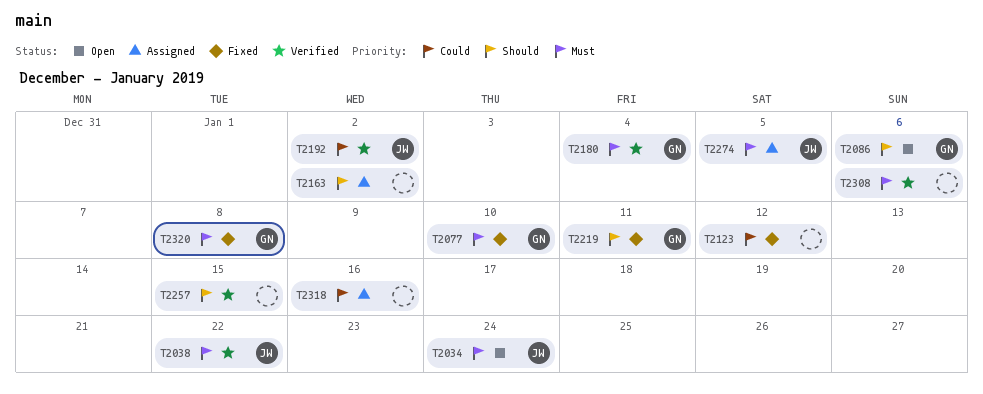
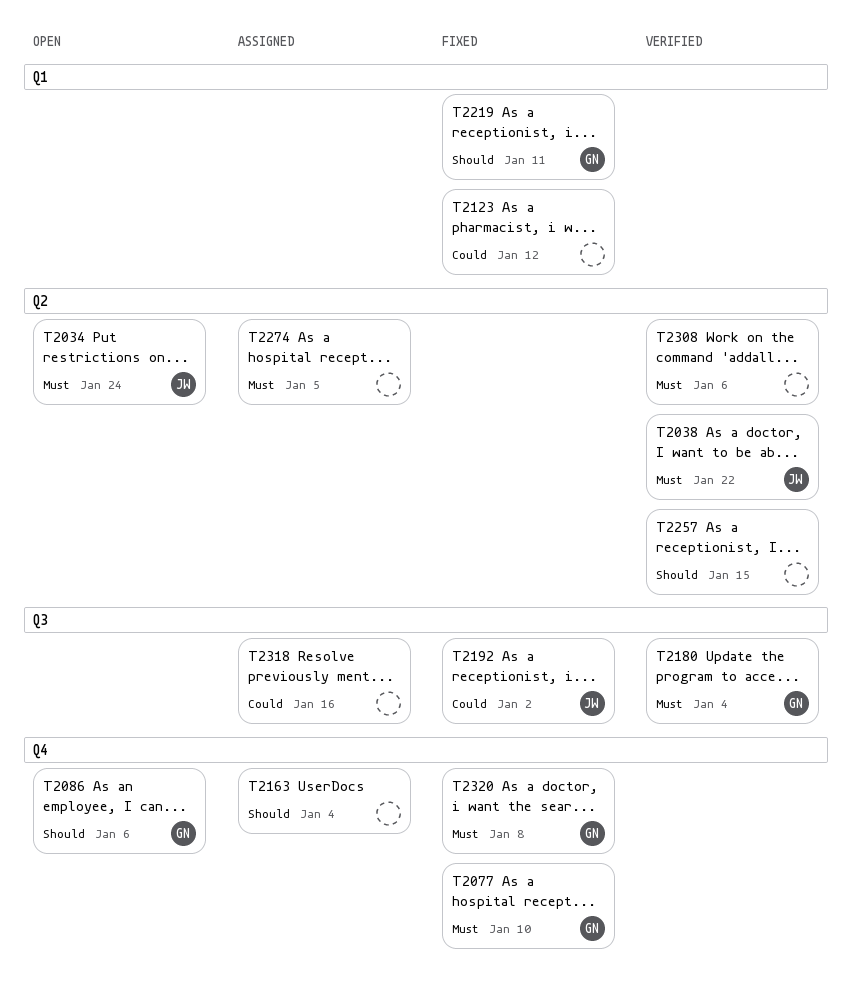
T2163, due: Jan 2 -> Jan 4
T2192, status: Verified -> Fixed
T2274, owner: JW -> none

